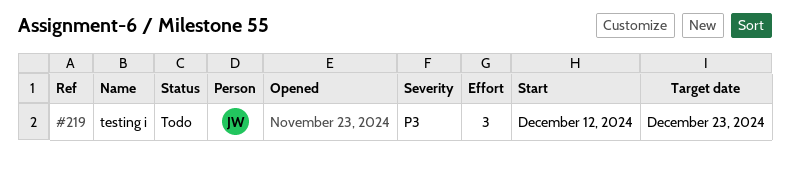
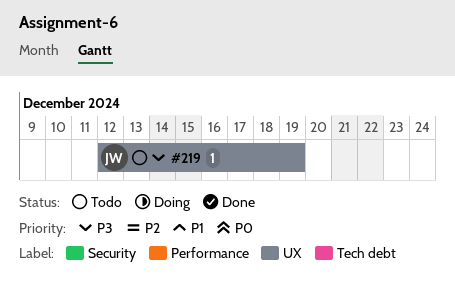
#219, estimate: 3 -> 1
#219, due: Dec 23 -> Dec 19

